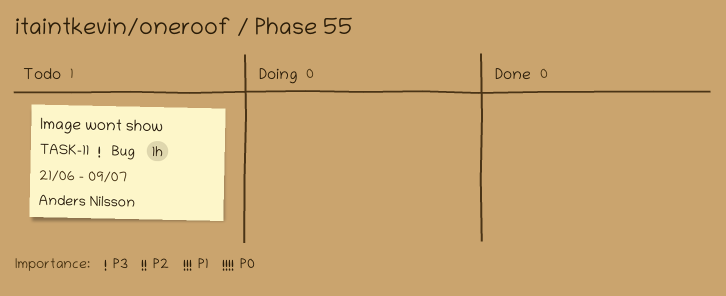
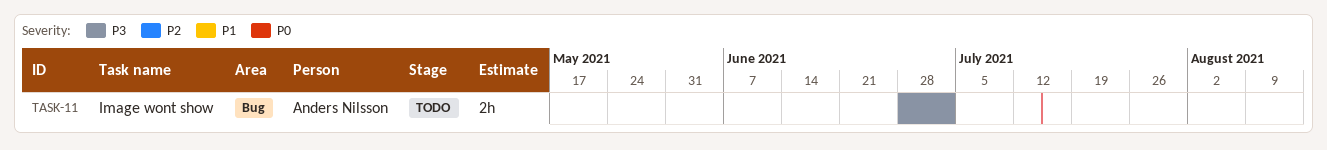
TASK-11, estimate: 1h -> 2h
TASK-11, start: Jun 21 -> Jun 28
TASK-11, due: Jul 9 -> Jul 2

